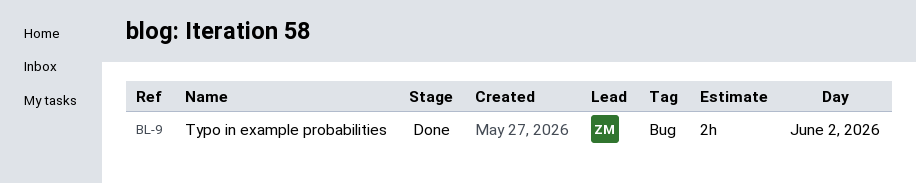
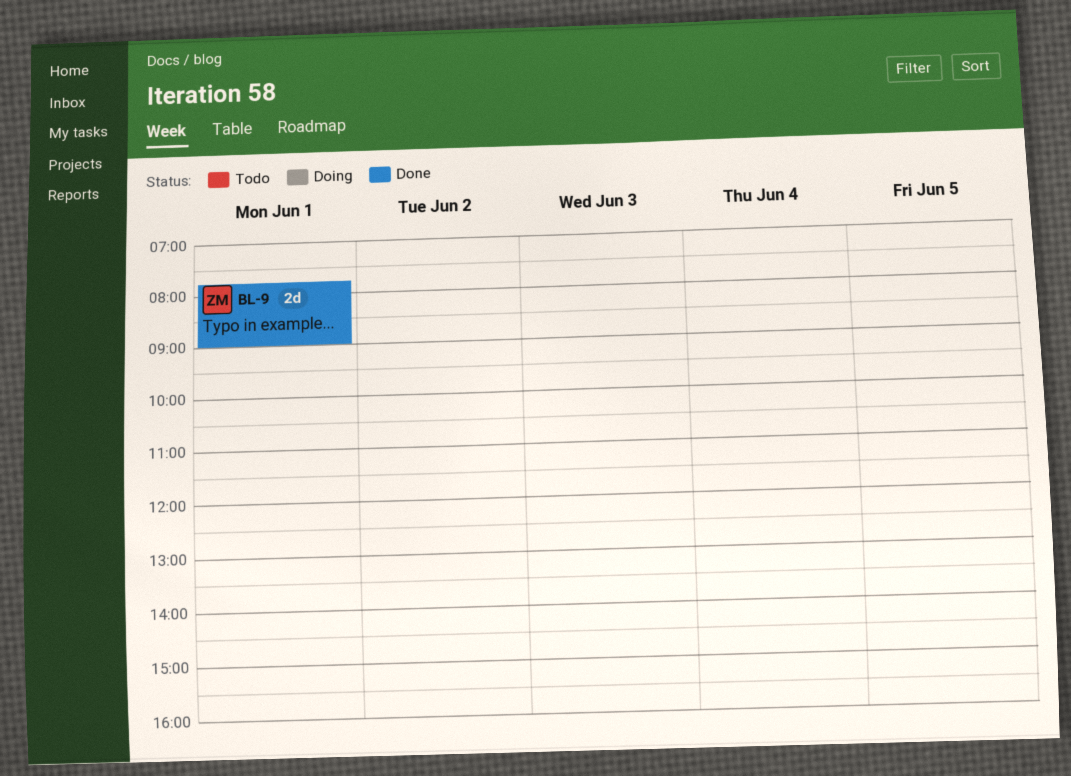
BL-9, estimate: 2h -> 2d
BL-9, day: Jun 2 -> Jun 1

